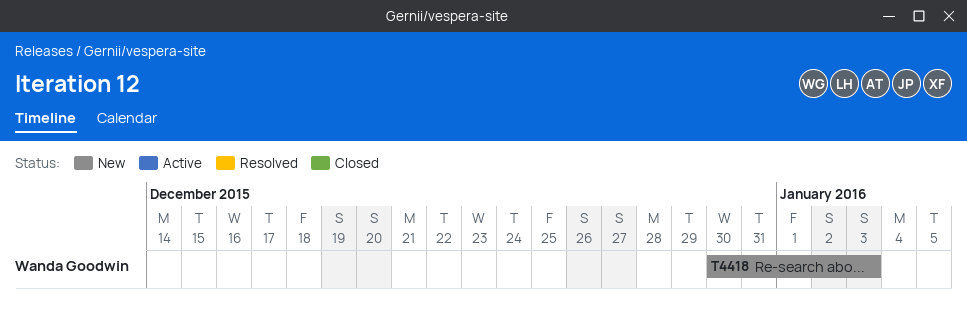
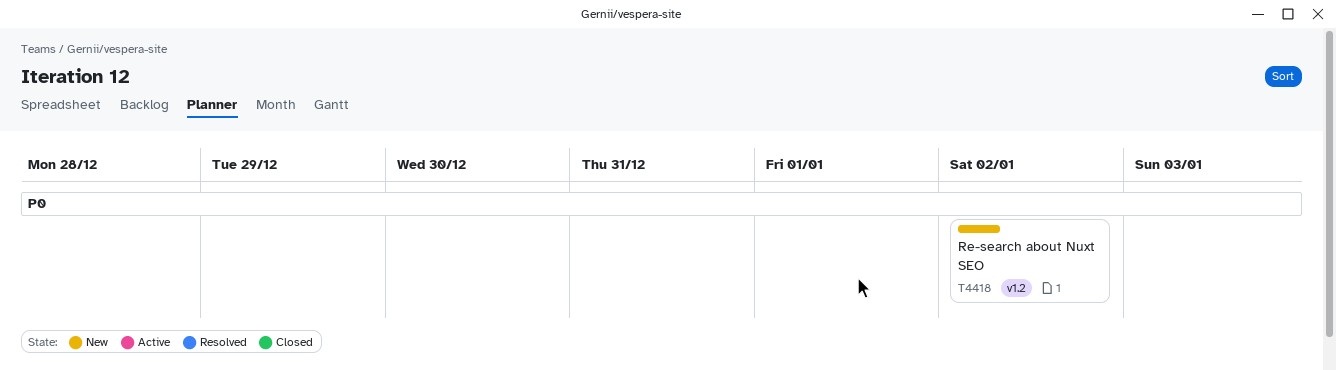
T4418, due: Jan 3 -> Jan 2

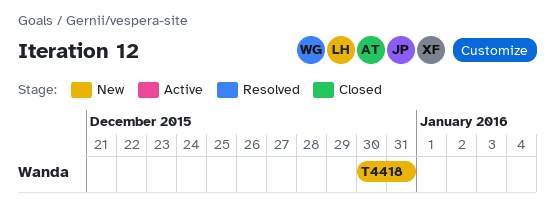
T4418, due: Jan 2 -> Dec 31

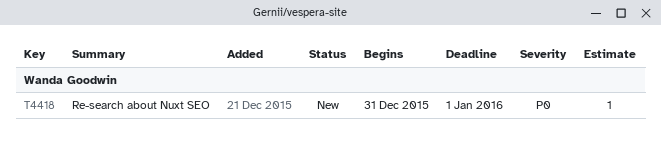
T4418, start: Dec 30 -> Dec 31
T4418, due: Dec 31 -> Jan 1

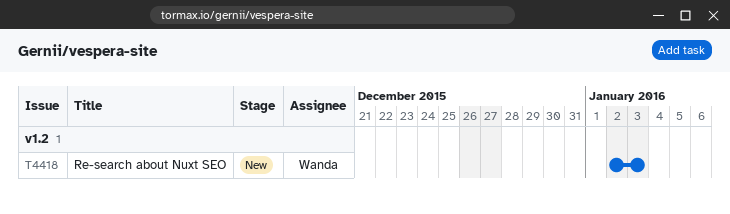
T4418, start: Dec 31 -> Jan 2
T4418, due: Jan 1 -> Jan 3

